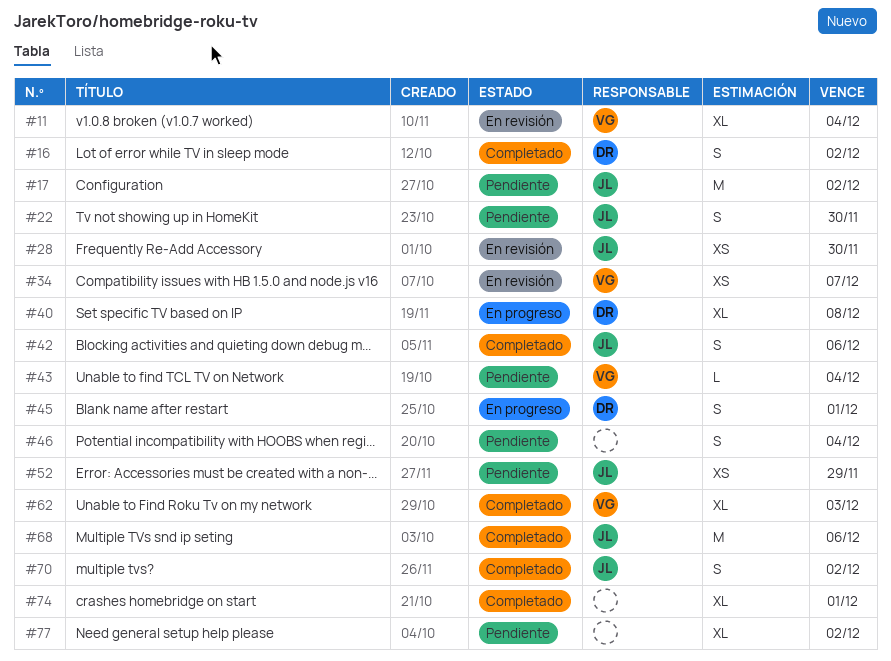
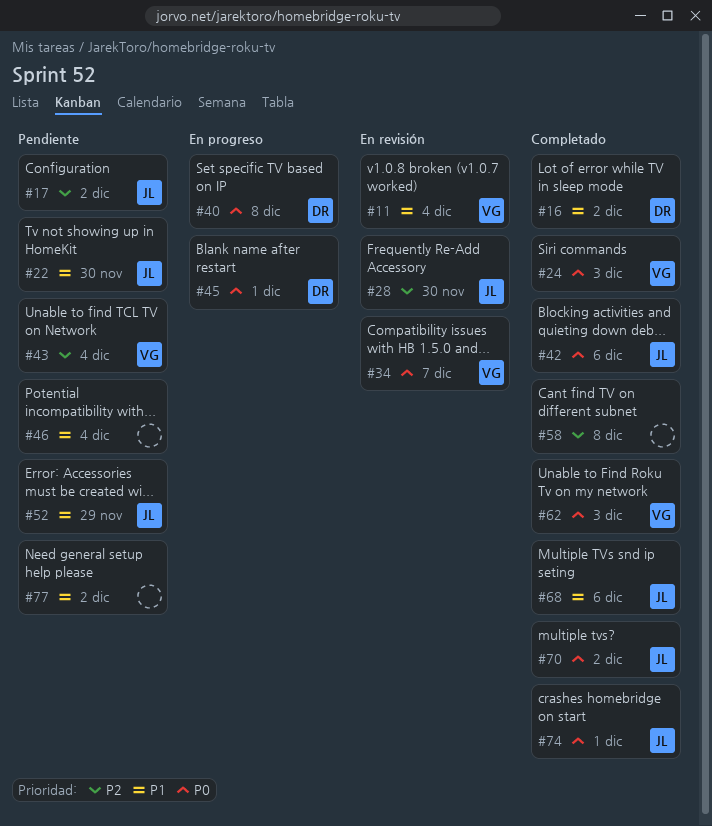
#24: none -> present
#58: none -> present
#74, owner: none -> JL

